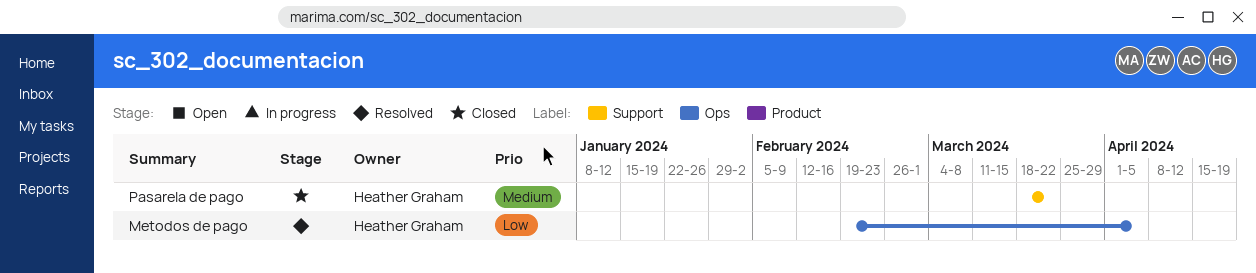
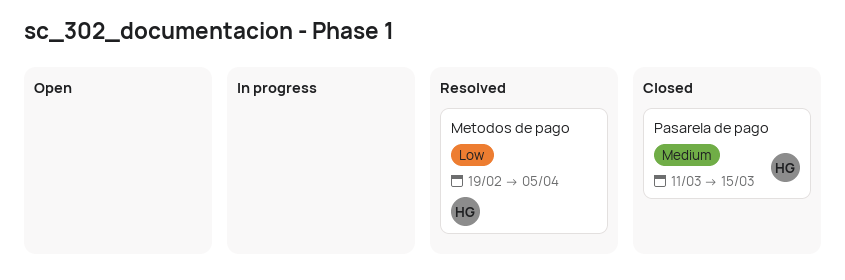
Pasarela de pago, start: Mar 18 -> Mar 11
Pasarela de pago, due: Mar 22 -> Mar 15

